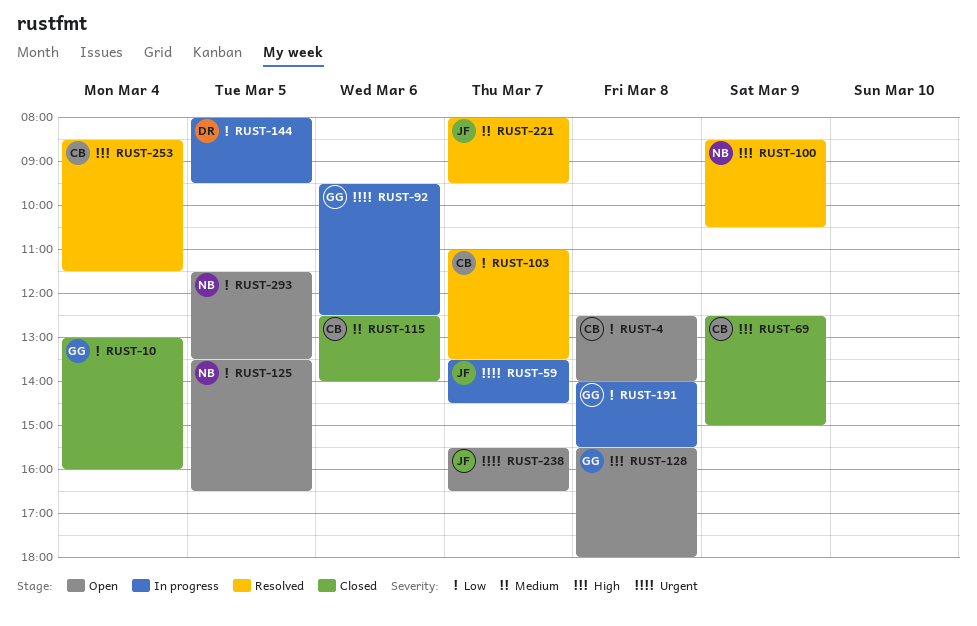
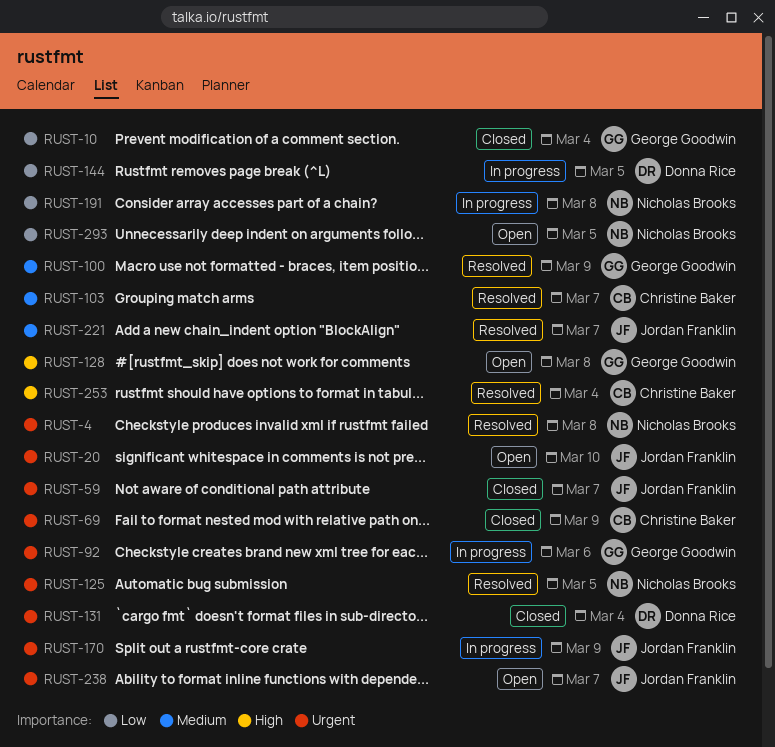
RUST-4, status: Open -> Resolved
RUST-4, owner: Christine Baker -> Nicholas Brooks
RUST-4, priority: Low -> Urgent
RUST-20: none -> present
RUST-59, status: In progress -> Closed
RUST-69, priority: High -> Urgent
RUST-100, owner: Nicholas Brooks -> George Goodwin
RUST-100, priority: High -> Medium
RUST-103, priority: Low -> Medium
RUST-115: present -> none
RUST-125, status: Open -> Resolved
RUST-125, priority: Low -> Urgent
RUST-131: none -> present
RUST-170: none -> present
RUST-191, owner: George Goodwin -> Nicholas Brooks

